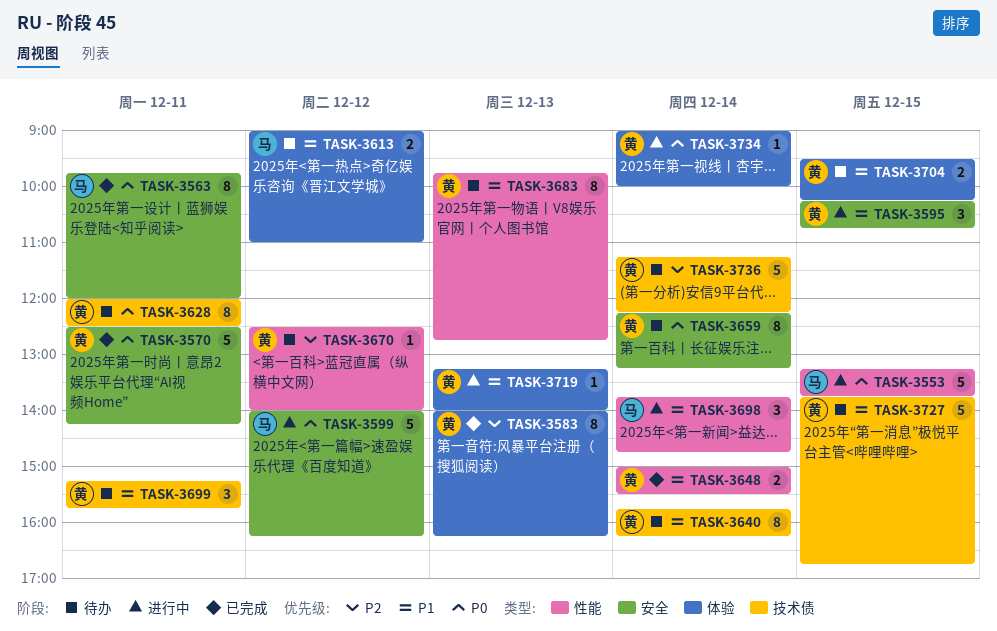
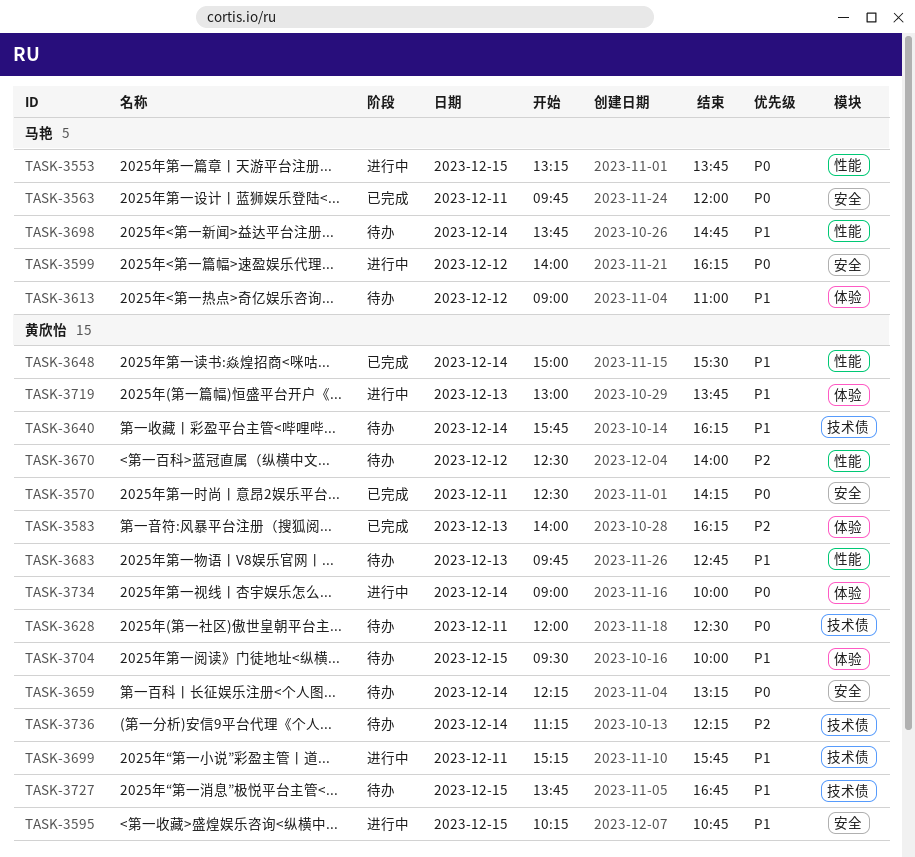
TASK-3698, status: 进行中 -> 待办
TASK-3699, status: 待办 -> 进行中
TASK-3704, ends: 10:15 -> 10:00
TASK-3719, begins: 13:15 -> 13:00
TASK-3719, ends: 14:00 -> 13:45

